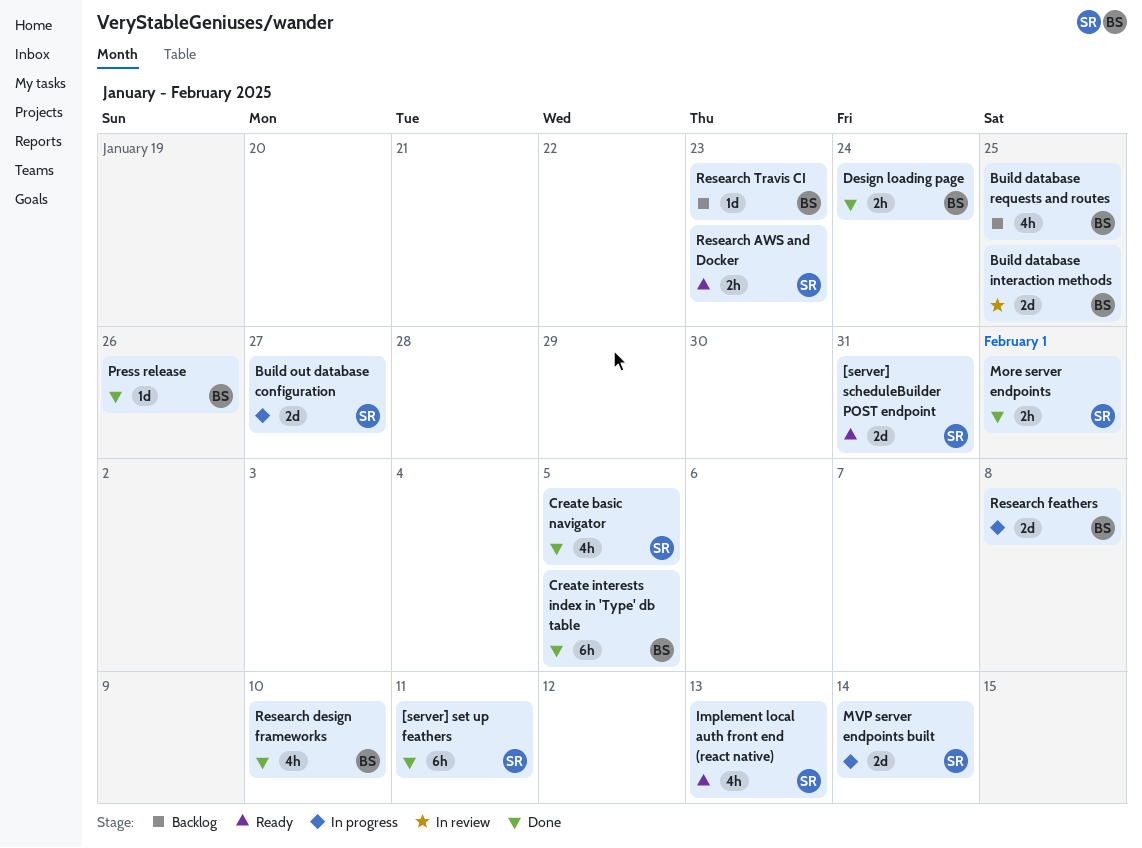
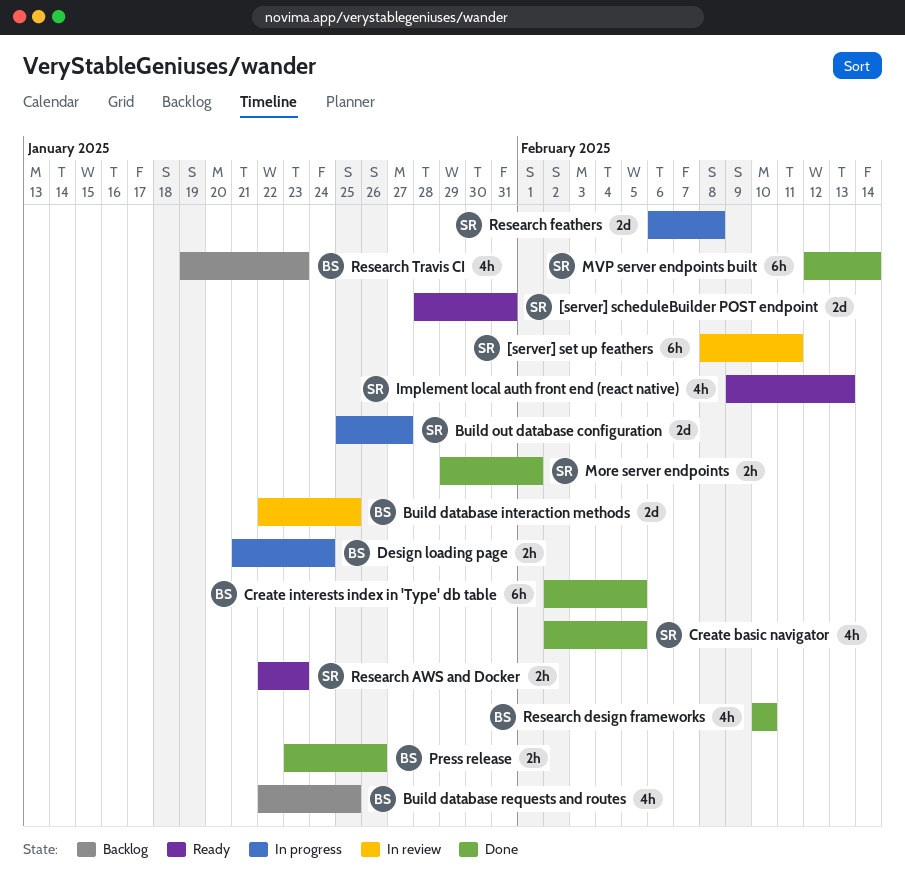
[server] set up feathers, status: Done -> In review
Design loading page, status: Done -> In progress
MVP server endpoints built, status: In progress -> Done
MVP server endpoints built, estimate: 2d -> 6h
Press release, estimate: 1d -> 2h
Research feathers, owner: BS -> SR
Research Travis CI, estimate: 1d -> 4h

